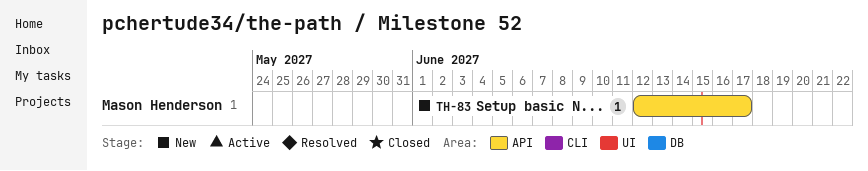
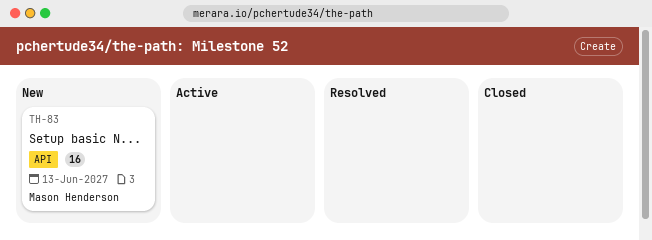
TH-83, estimate: 1 -> 16
TH-83, due: Jun 17 -> Jun 13

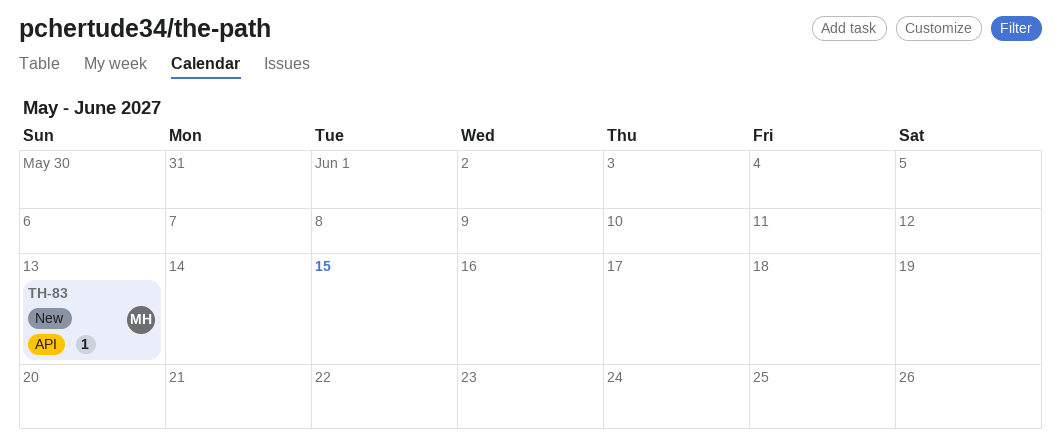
TH-83, estimate: 16 -> 1

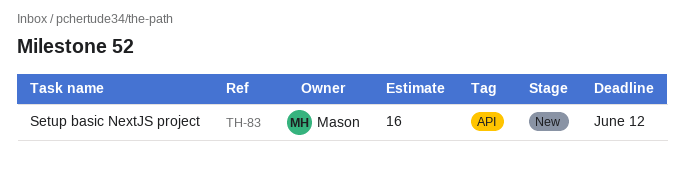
TH-83, estimate: 1 -> 16
TH-83, due: Jun 13 -> Jun 12

